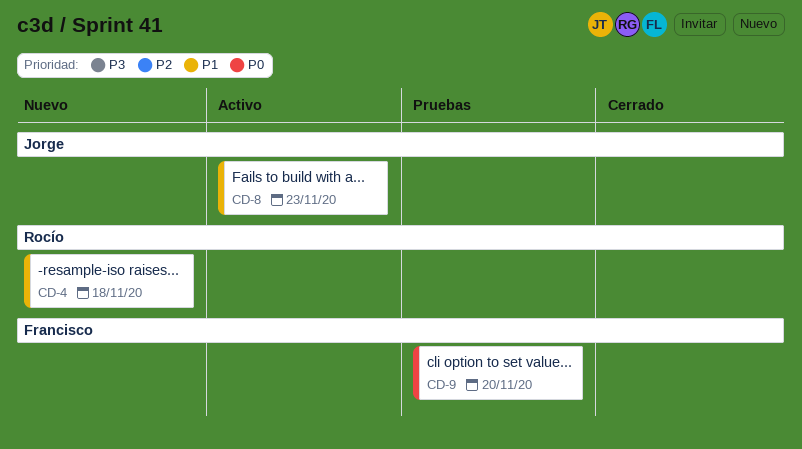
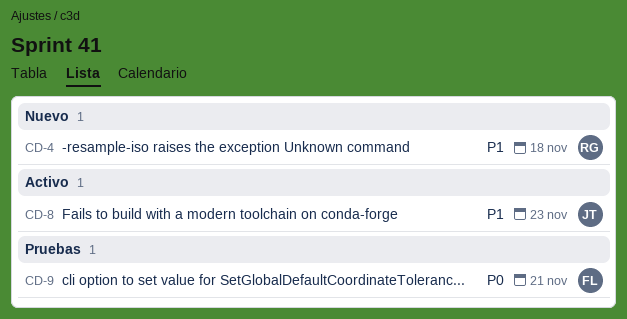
CD-9, due: Nov 20 -> Nov 21

